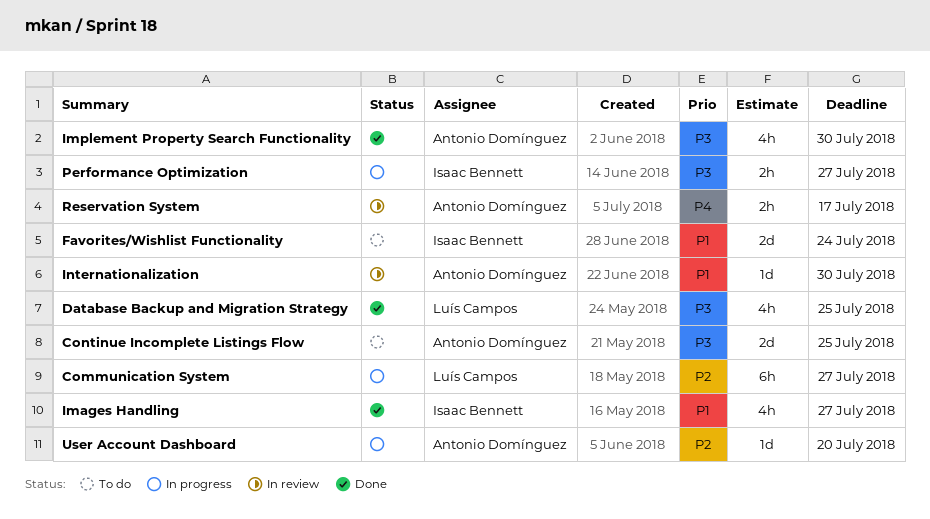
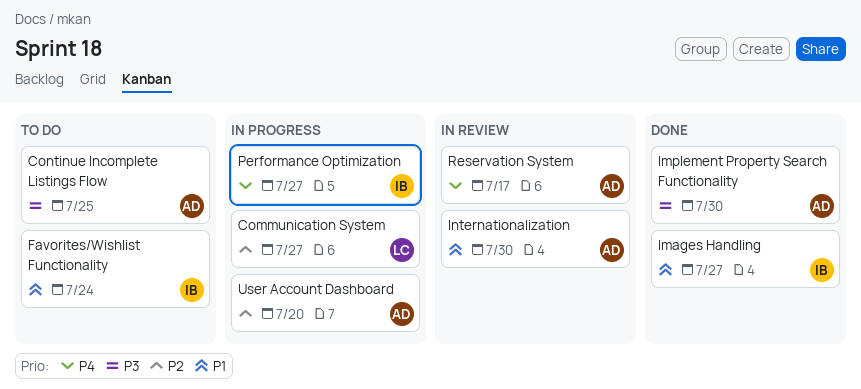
Database Backup and Migration Strategy: present -> none
Performance Optimization, priority: P3 -> P4

